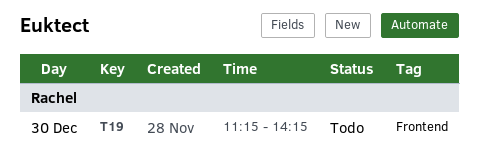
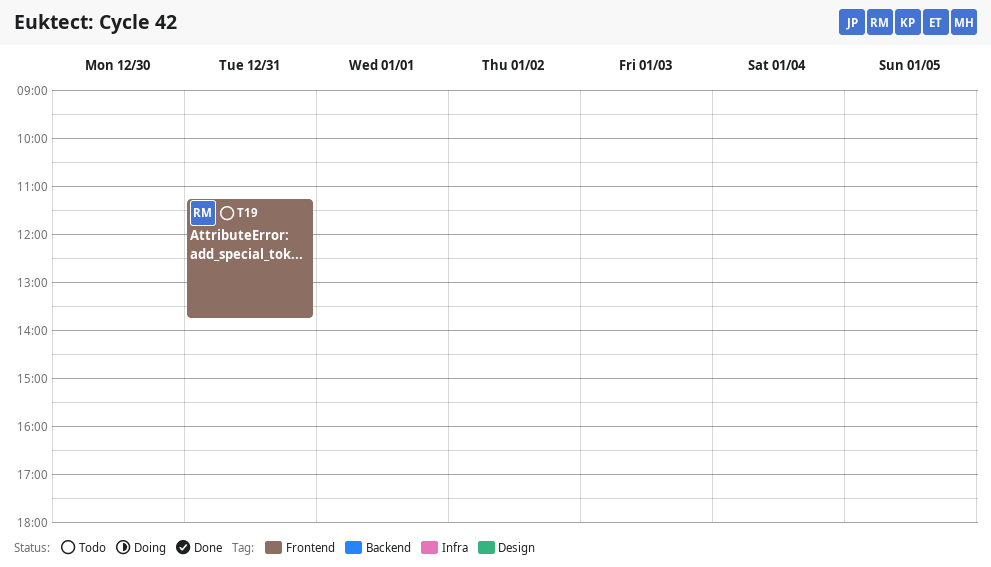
T19, day: Dec 30 -> Dec 31
T19, ends: 14:15 -> 13:45

